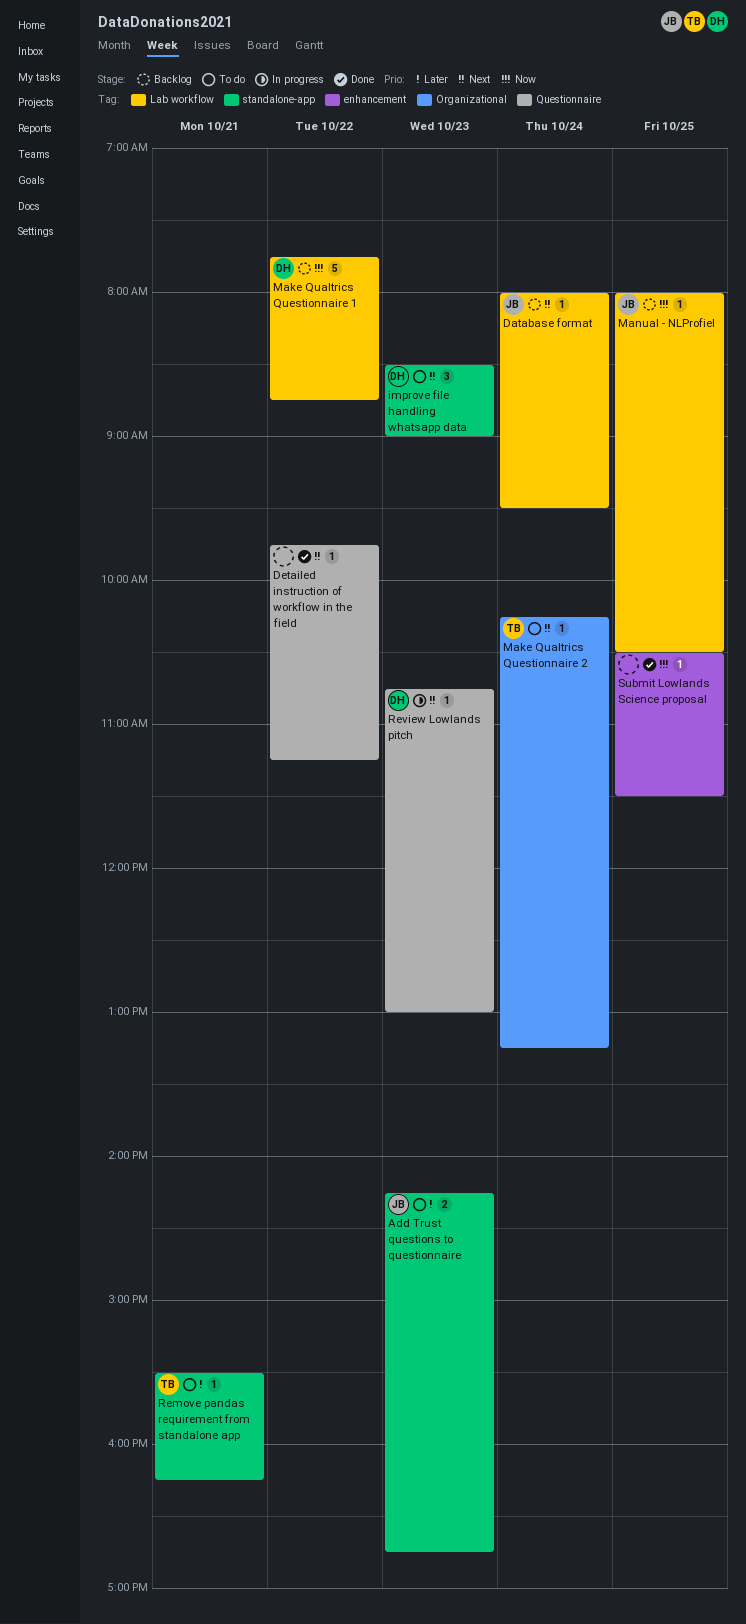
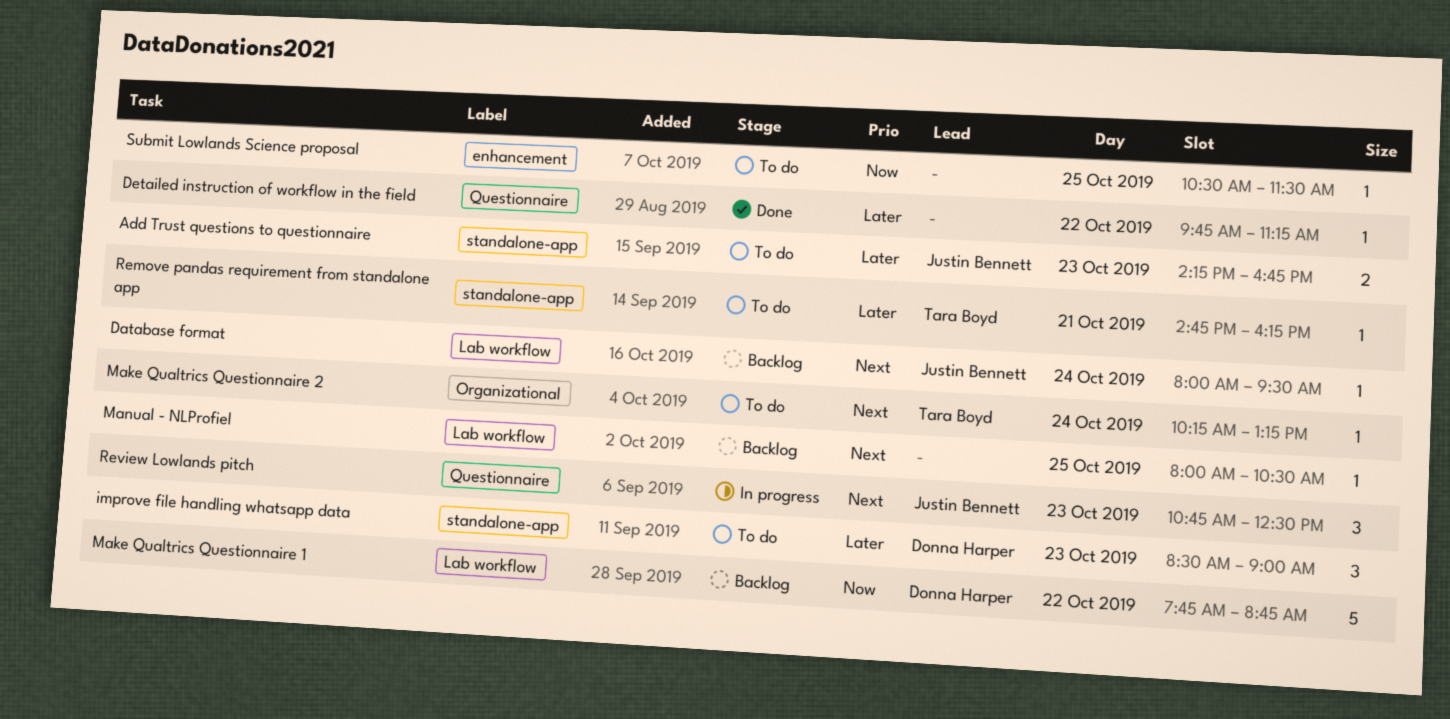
Detailed instruction of workflow in the field, priority: Next -> Later
improve file handling whatsapp data, priority: Next -> Later
Manual - NLProfiel, owner: Justin Bennett -> none
Manual - NLProfiel, priority: Now -> Next
Remove pandas requirement from standalone app, begins: 15:30 -> 14:45
Review Lowlands pitch, owner: Donna Harper -> Justin Bennett
Review Lowlands pitch, estimate: 1 -> 3
Review Lowlands pitch, ends: 13:00 -> 12:30
Submit Lowlands Science proposal, status: Done -> To do

